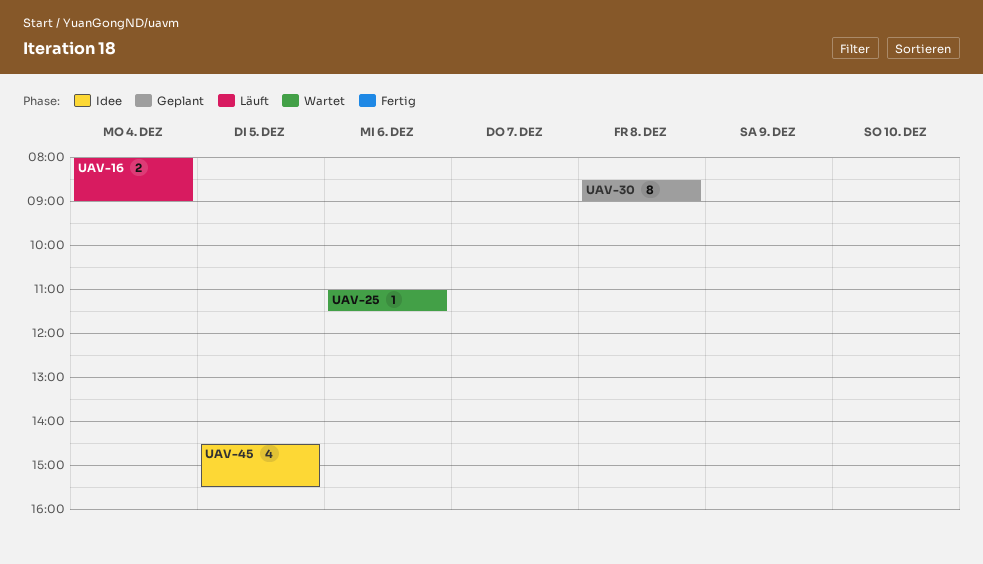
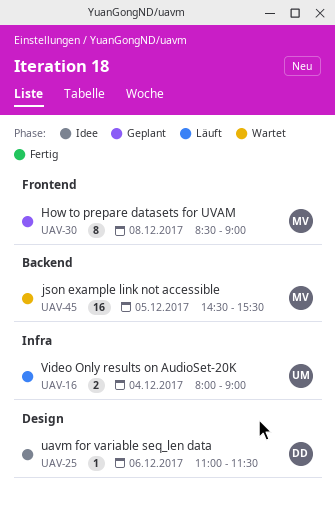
UAV-25, status: Wartet -> Idee
UAV-45, status: Idee -> Wartet
UAV-45, estimate: 4 -> 16

